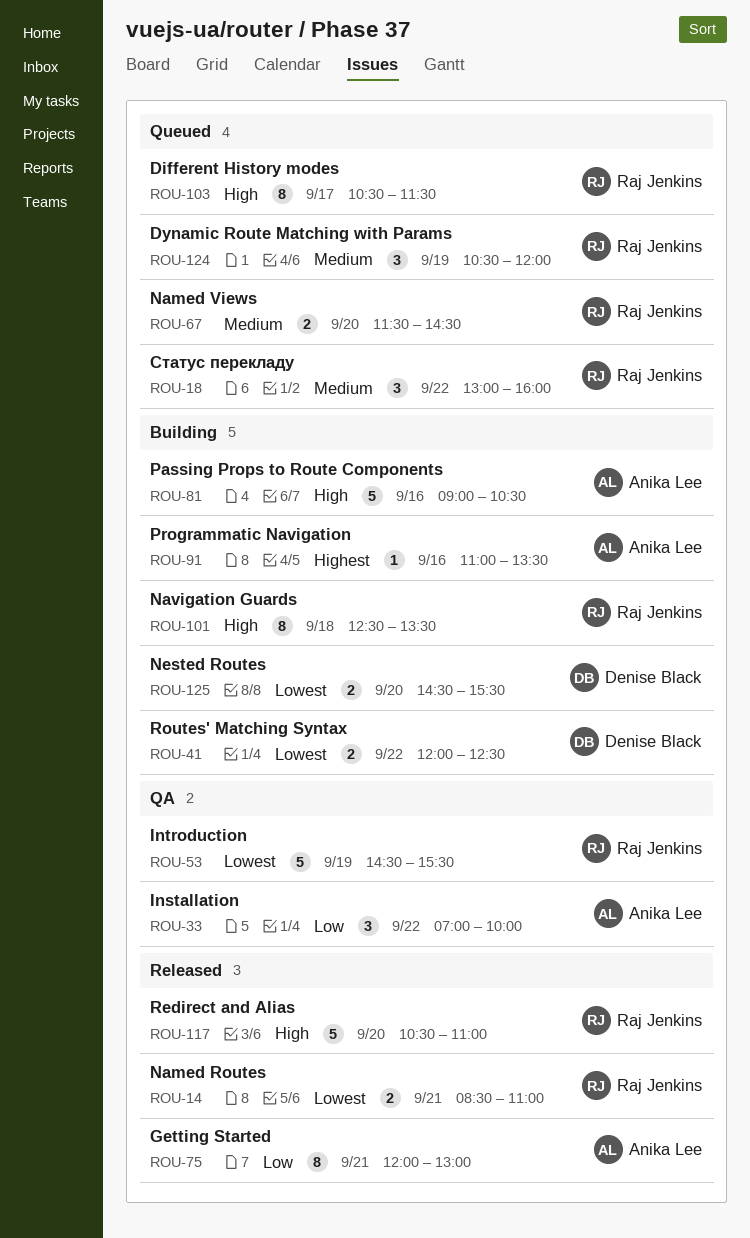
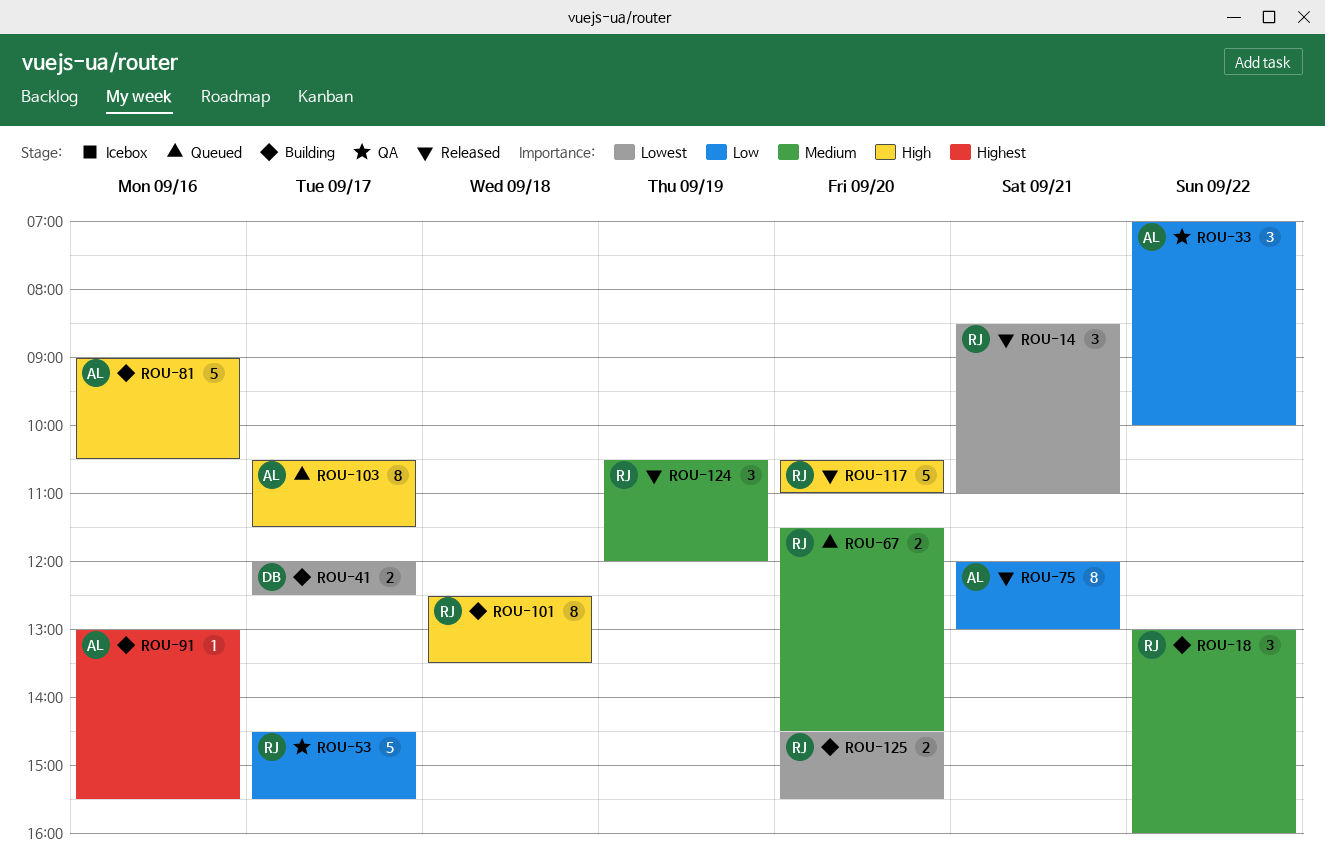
ROU-14, estimate: 2 -> 3
ROU-18, status: Queued -> Building
ROU-41, day: Sep 22 -> Sep 17
ROU-53, priority: Lowest -> Low
ROU-53, day: Sep 19 -> Sep 17
ROU-91, begins: 11:00 -> 13:00
ROU-91, ends: 13:30 -> 15:30
ROU-103, owner: Raj Jenkins -> Anika Lee
ROU-124, status: Queued -> Released
ROU-125, owner: Denise Black -> Raj Jenkins

